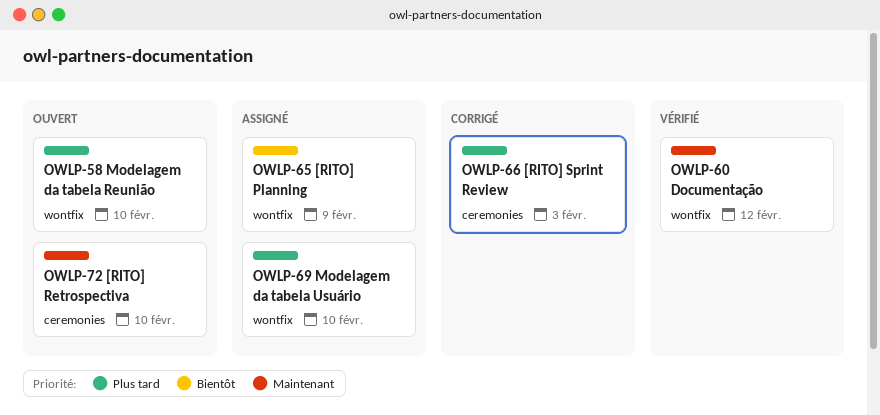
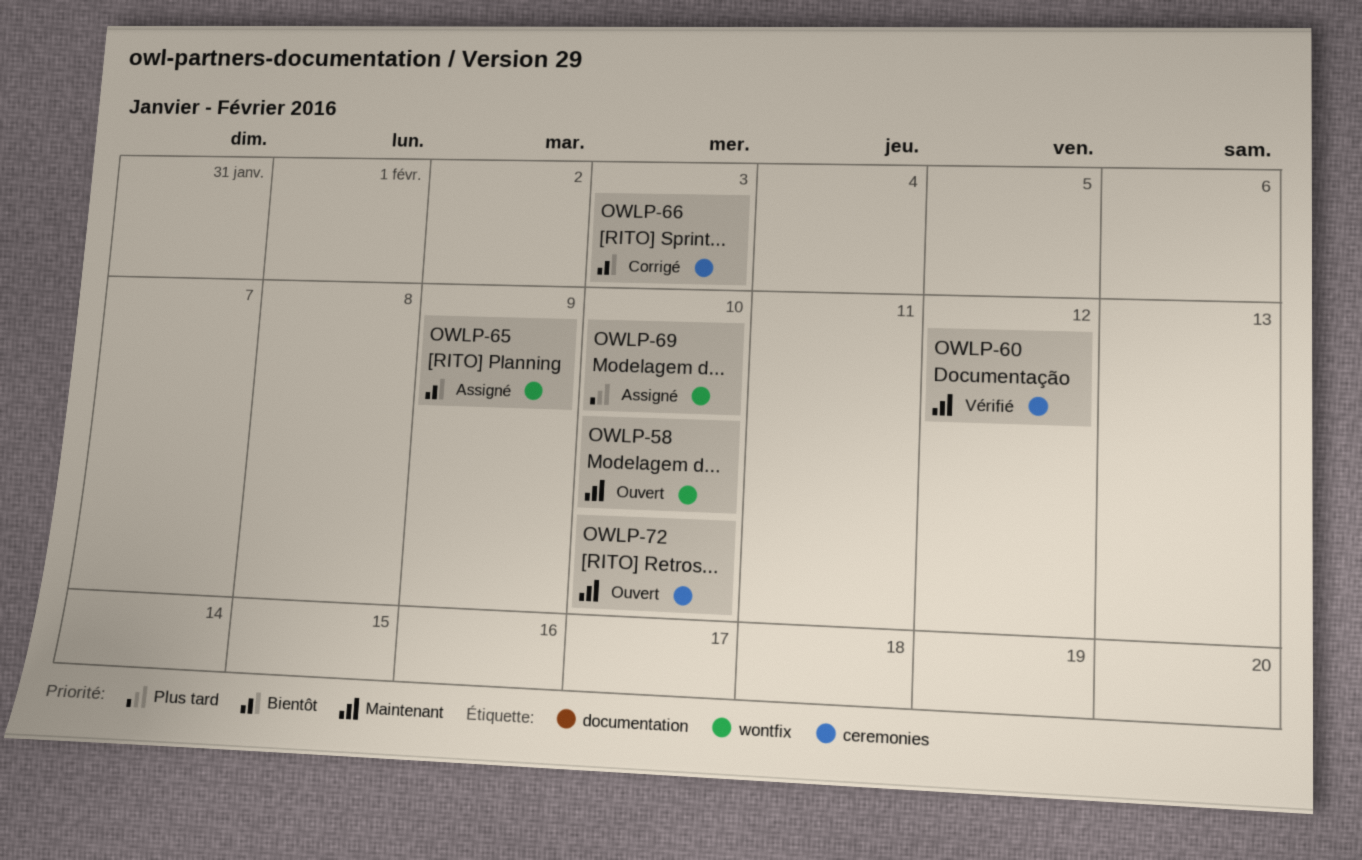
OWLP-58, priority: Plus tard -> Maintenant
OWLP-60, label: wontfix -> ceremonies
OWLP-66, priority: Plus tard -> Bientôt

